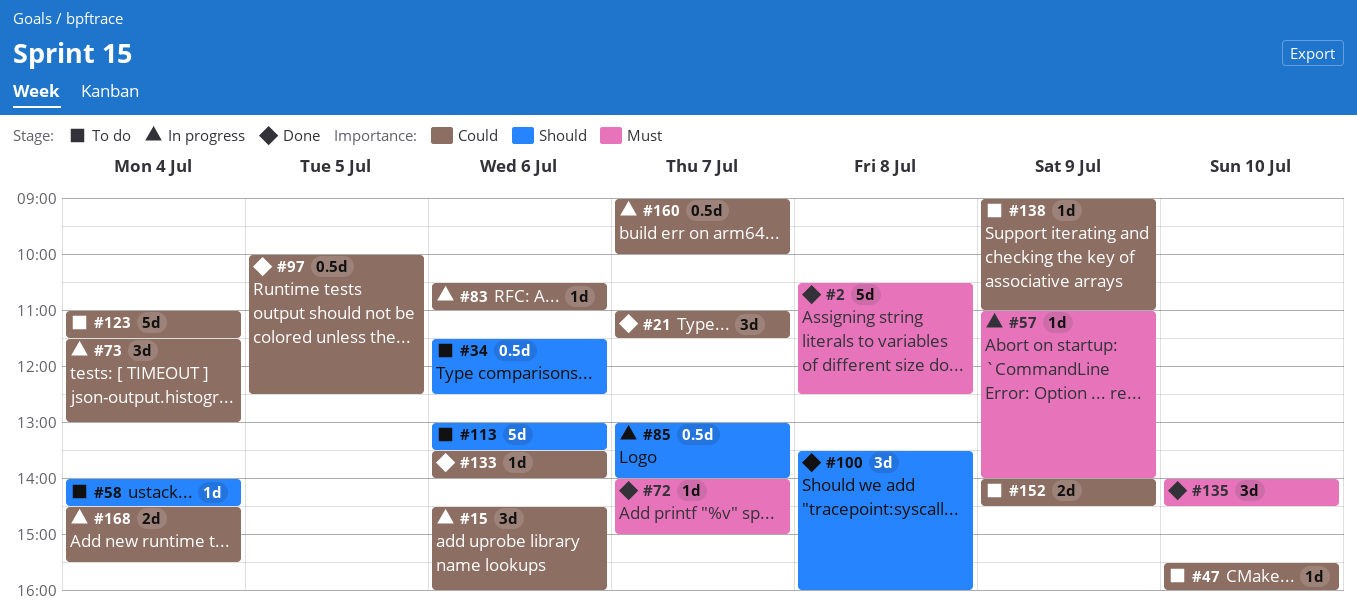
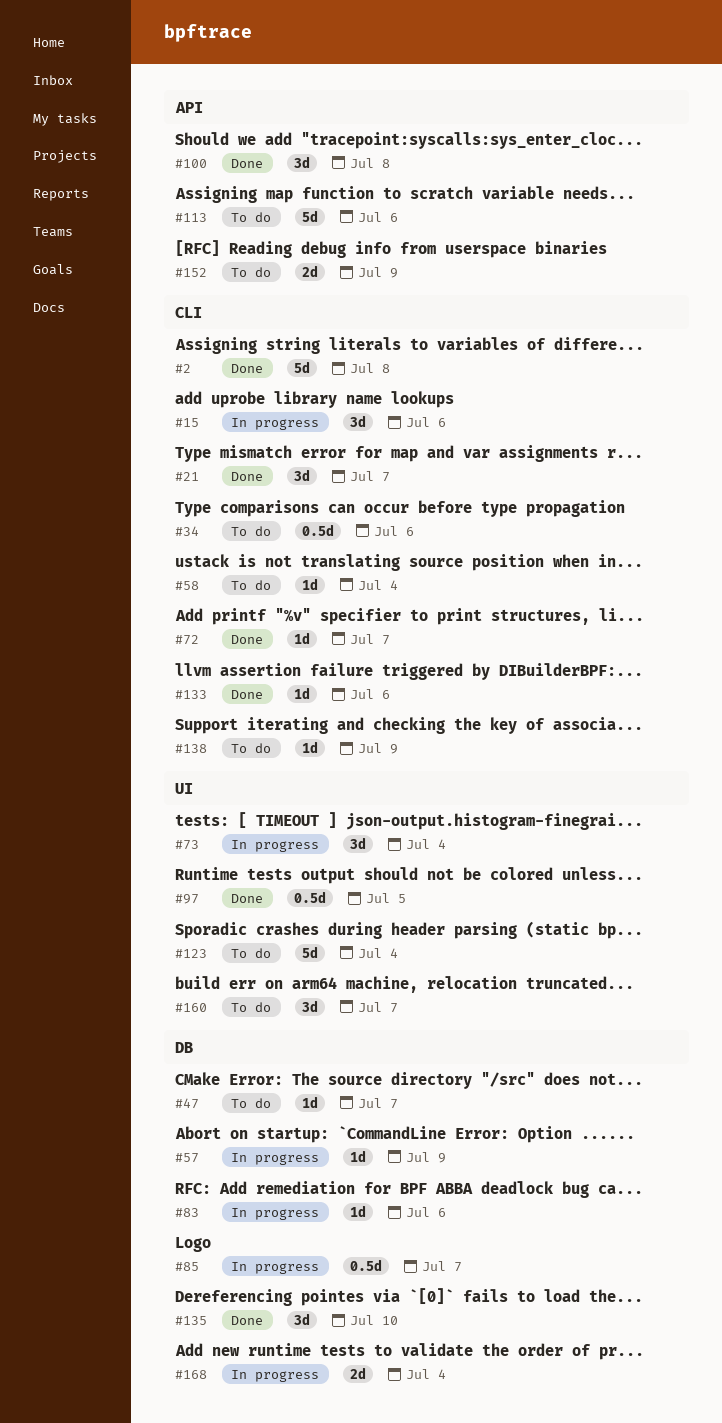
#47, day: Jul 10 -> Jul 7
#160, status: In progress -> To do
#160, estimate: 0.5d -> 3d

